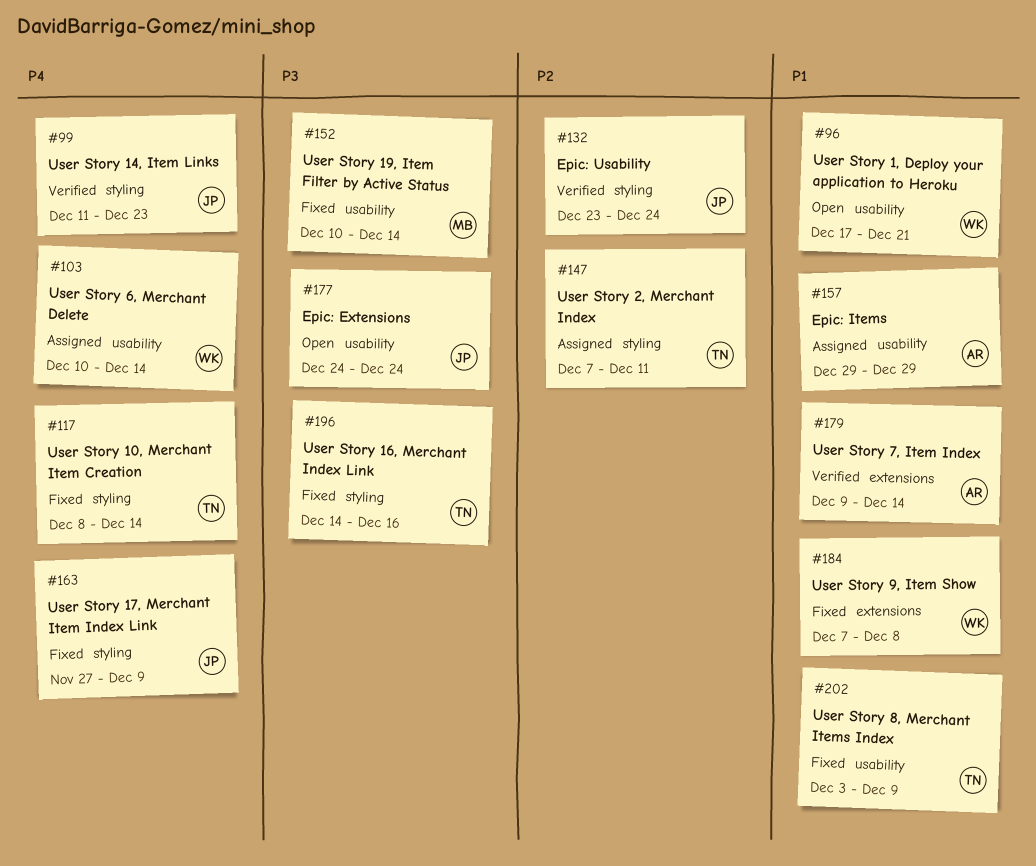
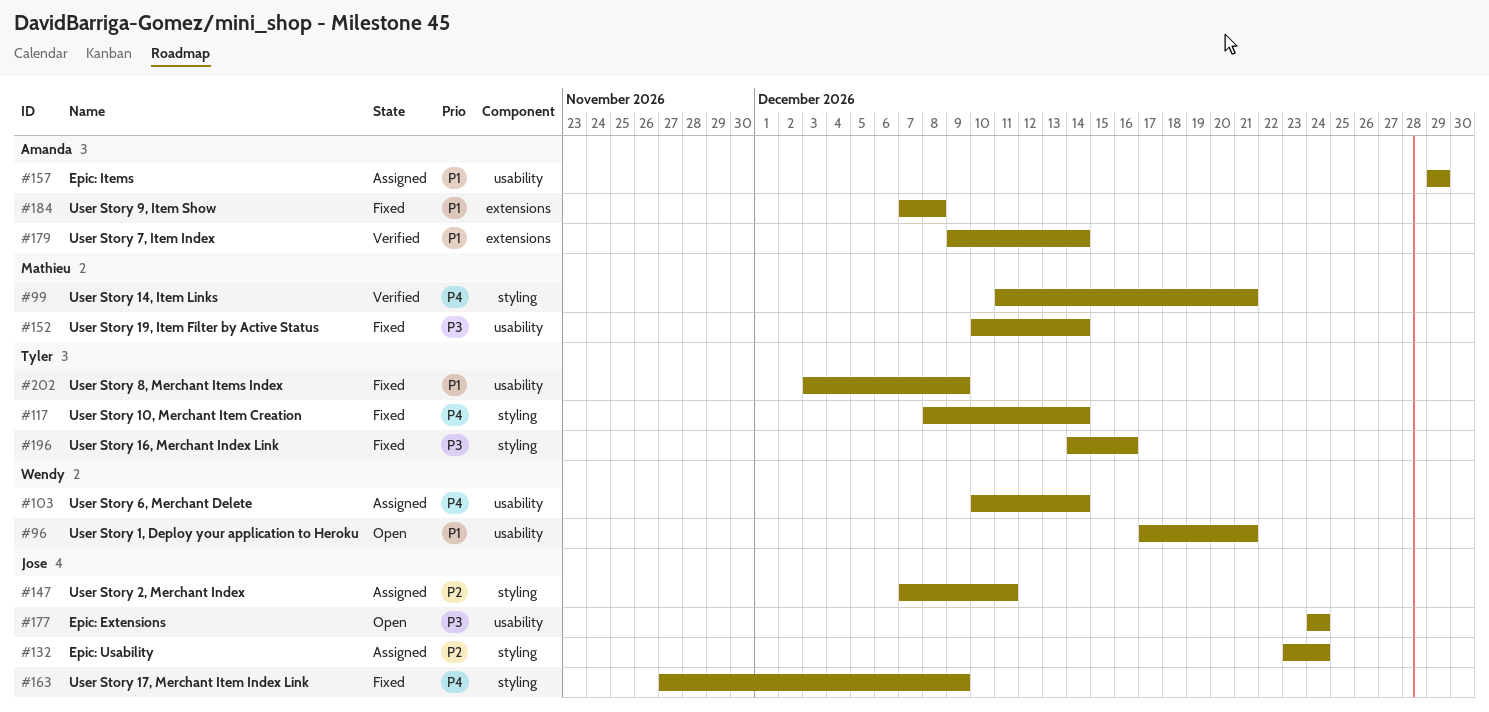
#99, owner: Jose -> Mathieu
#99, due: Dec 23 -> Dec 21
#132, status: Verified -> Assigned
#147, owner: Tyler -> Jose
#184, owner: Wendy -> Amanda

